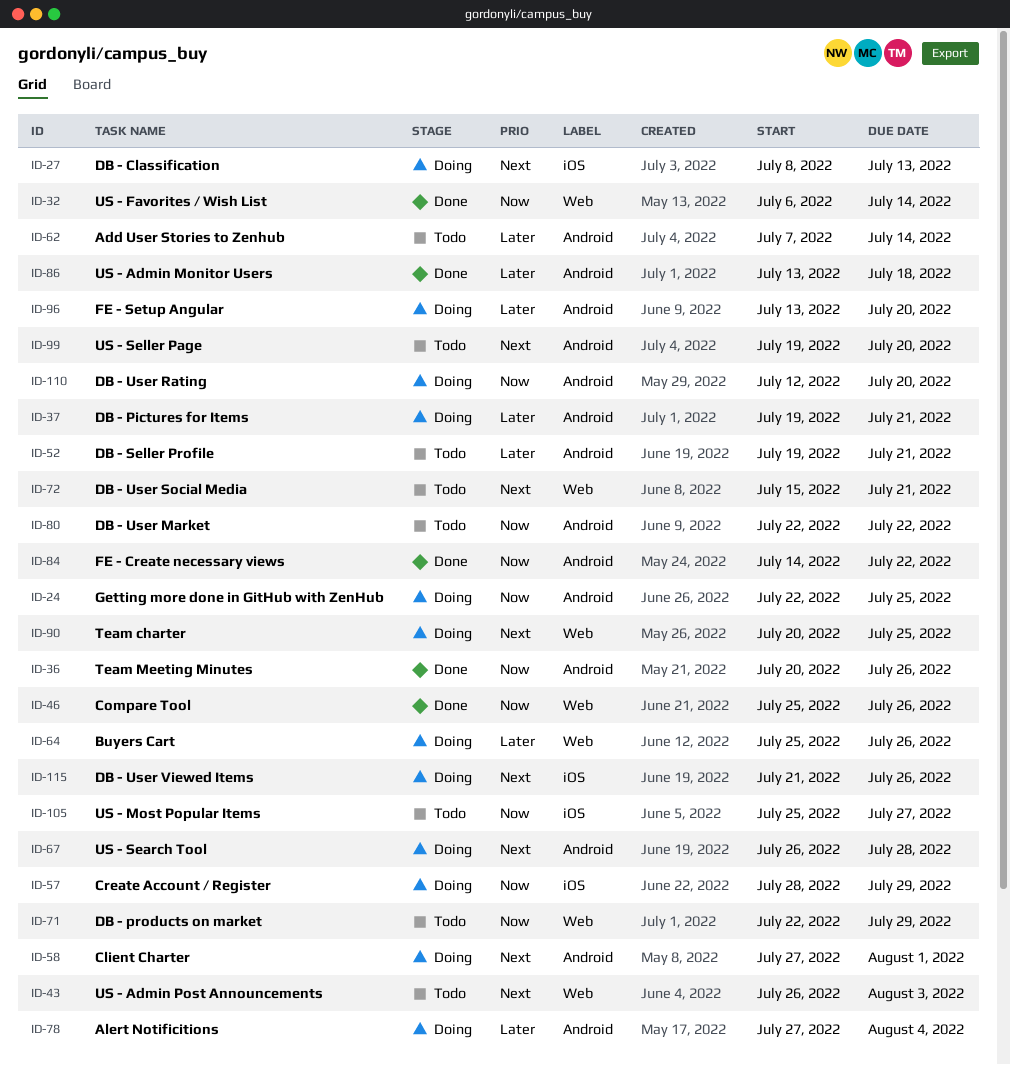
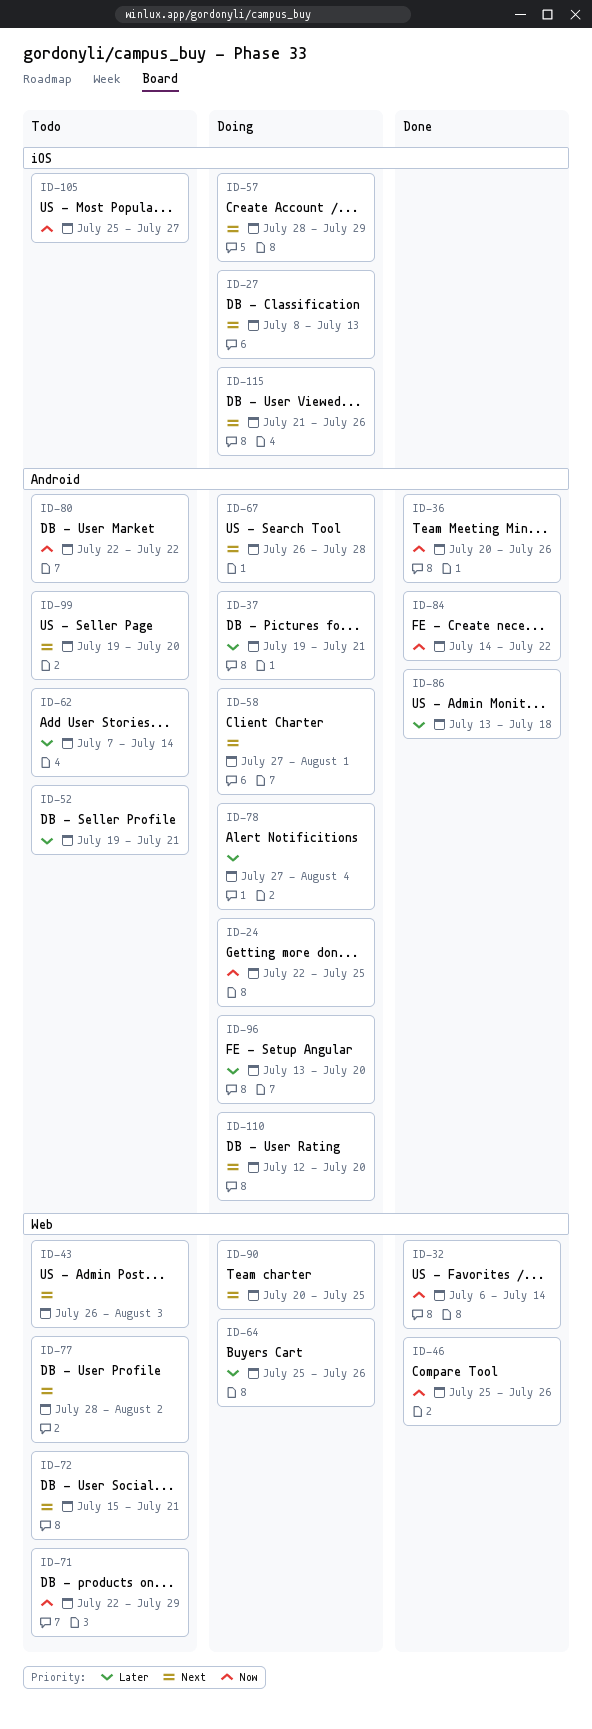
ID-57, priority: Now -> Next
ID-77: none -> present
ID-110, priority: Now -> Next

